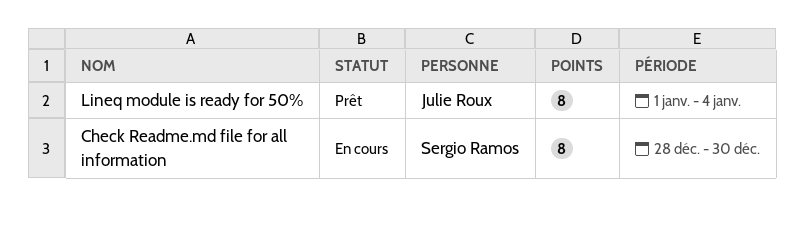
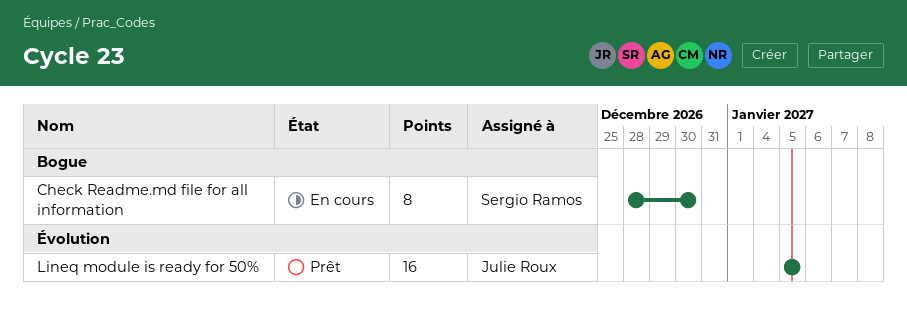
Lineq module is ready for 50%, estimate: 8 -> 16
Lineq module is ready for 50%, start: Jan 1 -> Jan 5
Lineq module is ready for 50%, due: Jan 4 -> Jan 5

